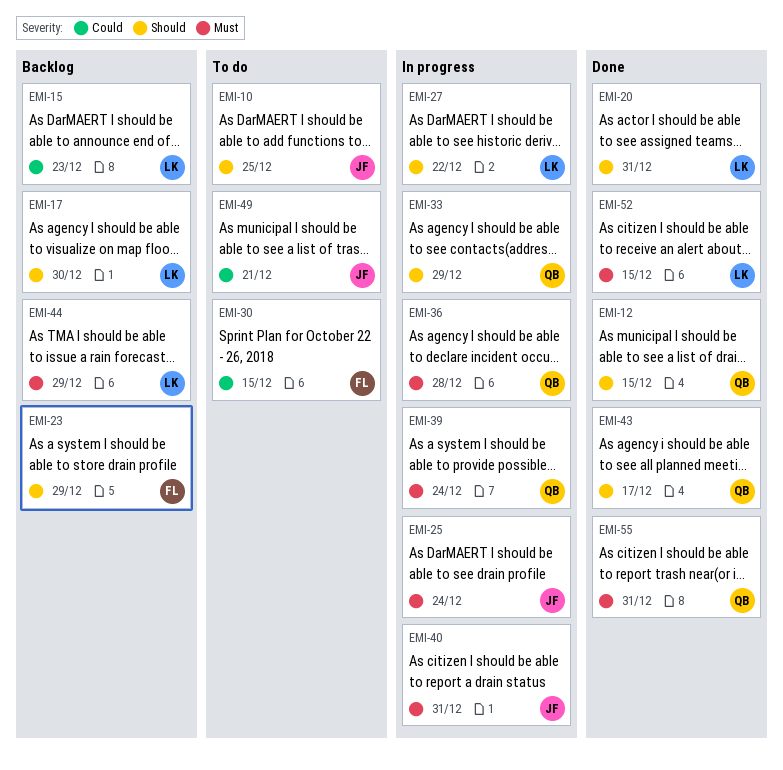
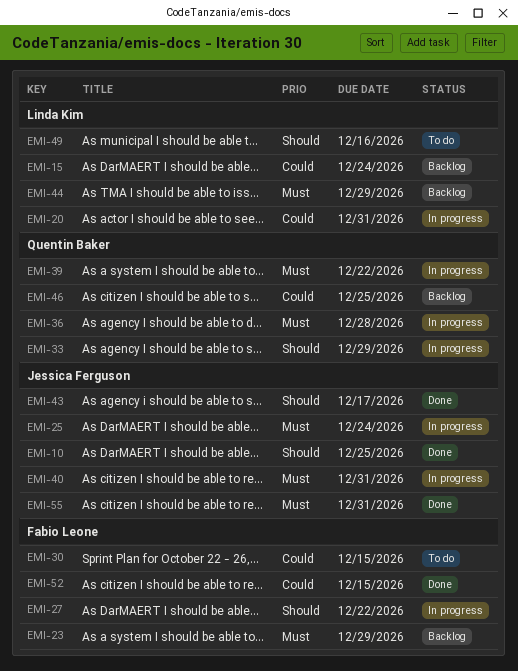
EMI-10, status: To do -> Done
EMI-12: present -> none
EMI-15, due: Dec 23 -> Dec 24
EMI-17: present -> none
EMI-20, status: Done -> In progress
EMI-20, priority: Should -> Could
EMI-23, priority: Should -> Must
EMI-27, owner: Linda Kim -> Fabio Leone
EMI-39, due: Dec 24 -> Dec 22
EMI-43, owner: Quentin Baker -> Jessica Ferguson
EMI-46: none -> present
EMI-49, owner: Jessica Ferguson -> Linda Kim
EMI-49, priority: Could -> Should
EMI-49, due: Dec 21 -> Dec 16
EMI-52, owner: Linda Kim -> Fabio Leone
EMI-52, priority: Must -> Could
EMI-55, owner: Quentin Baker -> Jessica Ferguson

